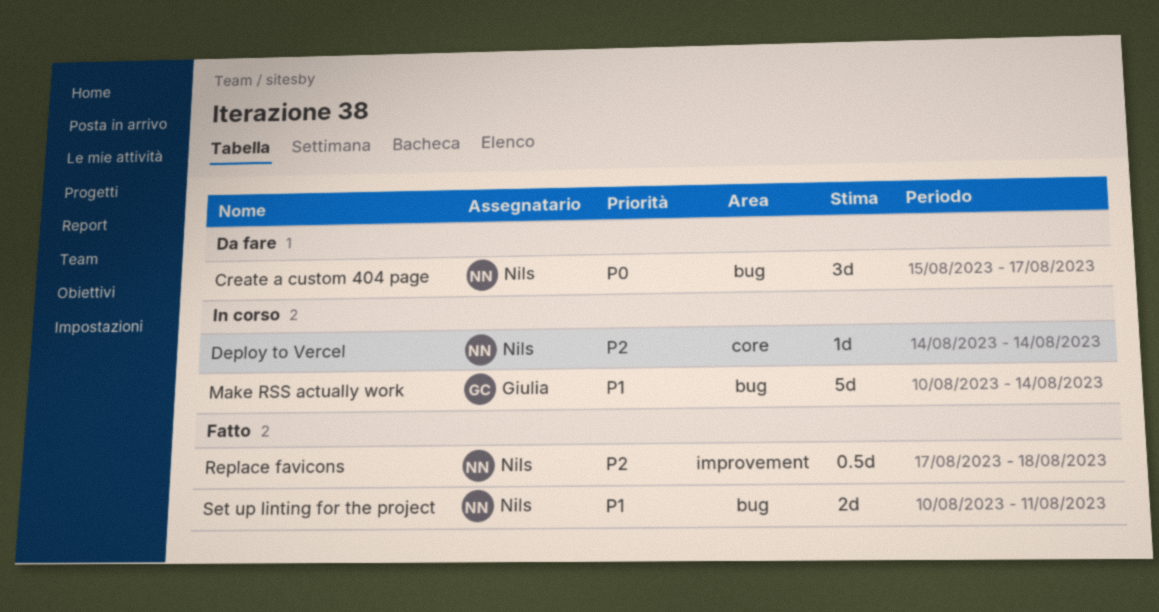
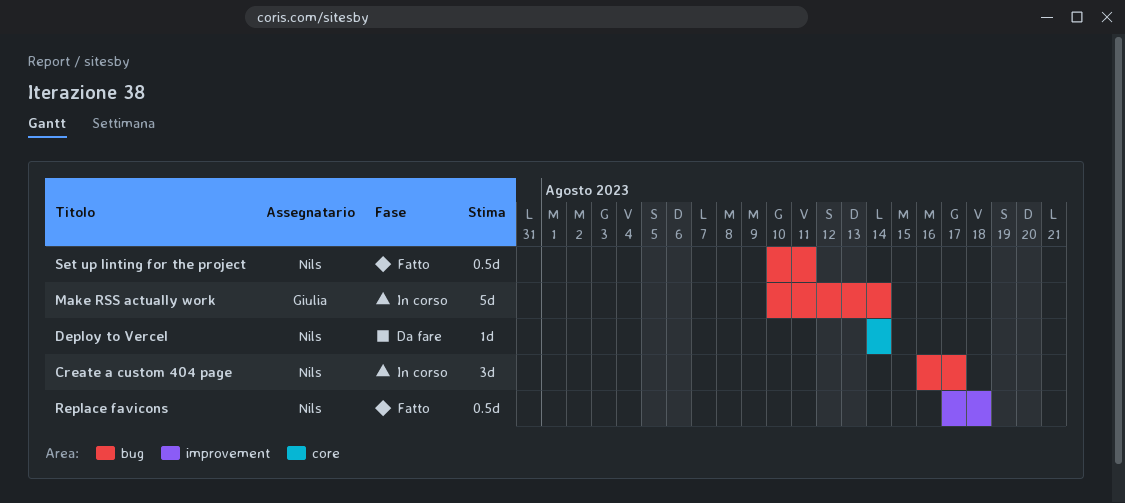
Create a custom 404 page, status: Da fare -> In corso
Create a custom 404 page, start: Aug 15 -> Aug 16
Deploy to Vercel, status: In corso -> Da fare
Set up linting for the project, estimate: 2d -> 0.5d

